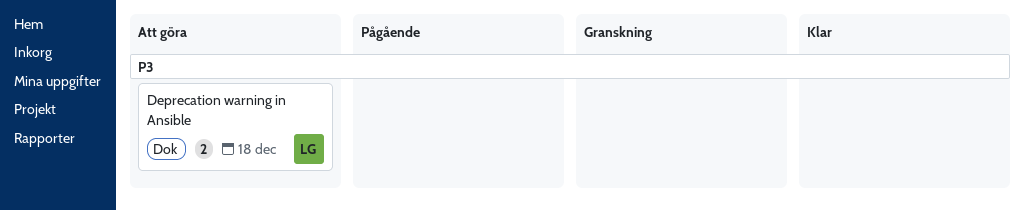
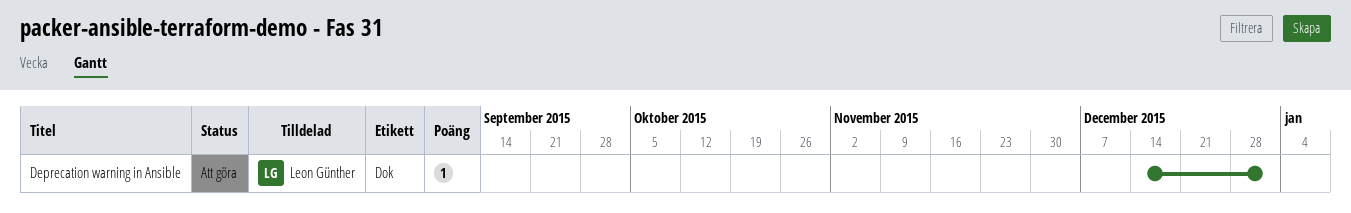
Deprecation warning in Ansible, estimate: 2 -> 1
Deprecation warning in Ansible, due: Dec 18 -> Jan 1

